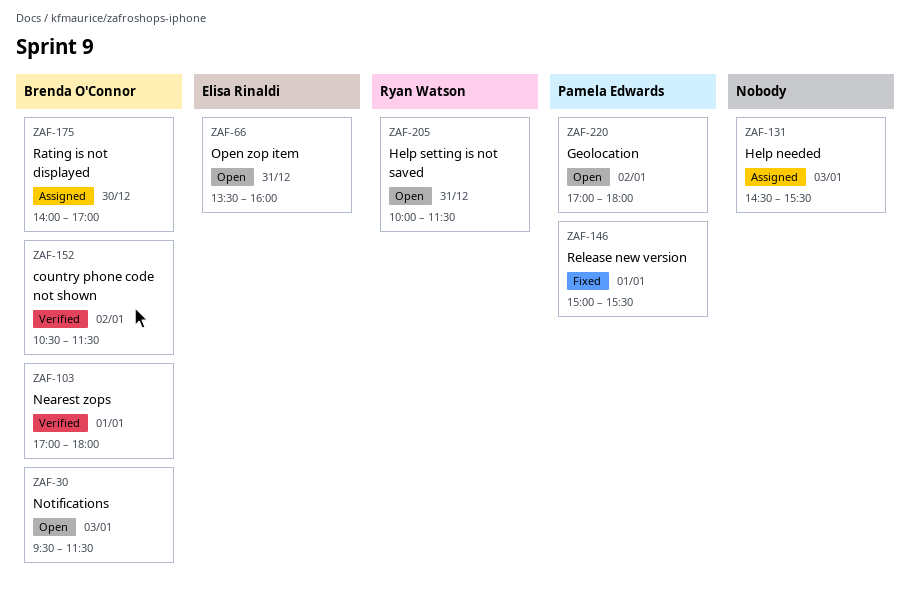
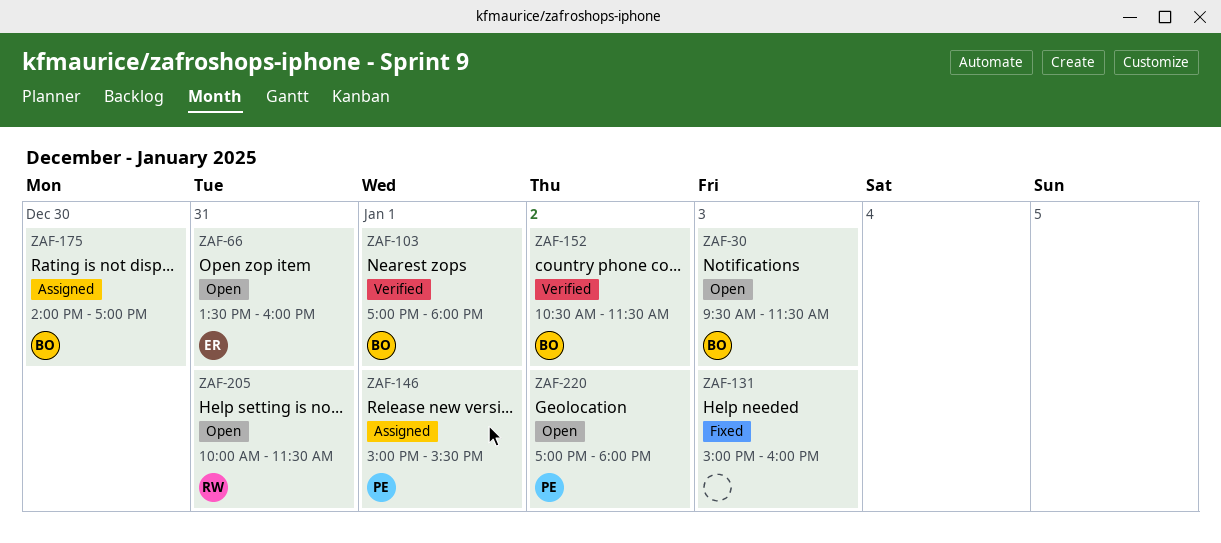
ZAF-131, status: Assigned -> Fixed
ZAF-131, begins: 14:30 -> 15:00
ZAF-131, ends: 15:30 -> 16:00
ZAF-146, status: Fixed -> Assigned

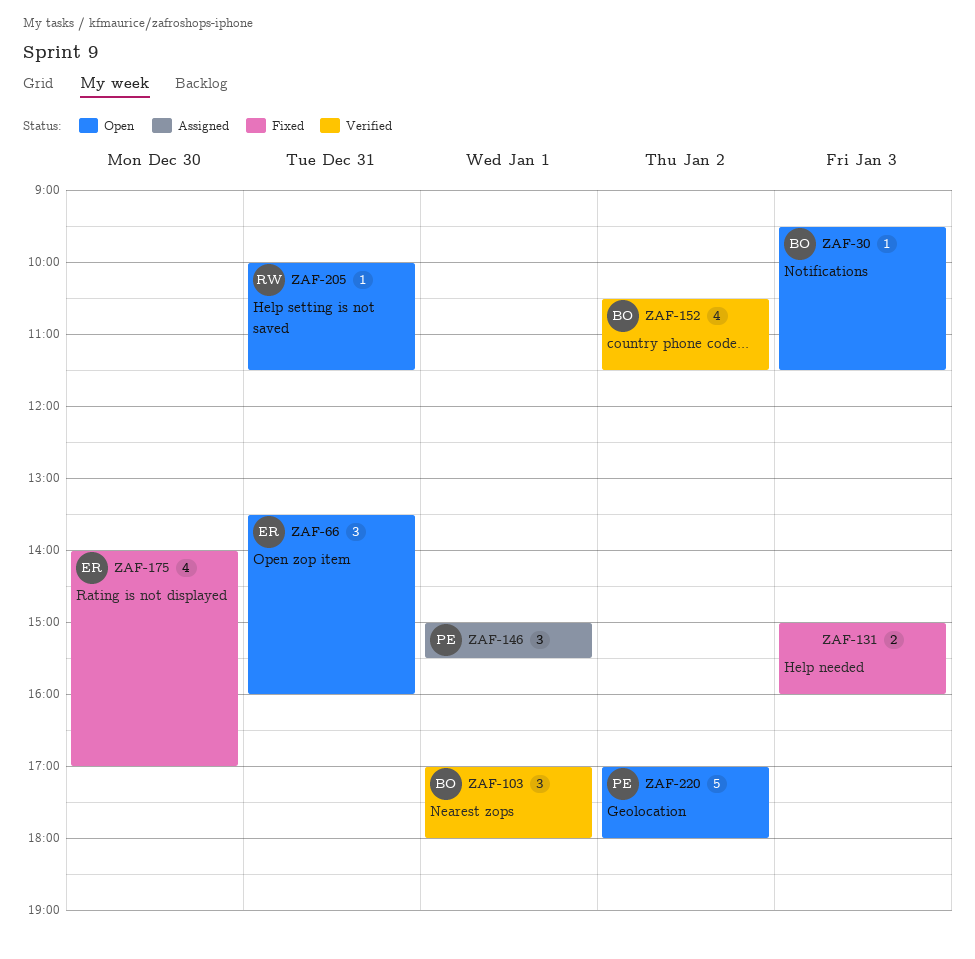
ZAF-175, status: Assigned -> Fixed
ZAF-175, owner: BO -> ER

